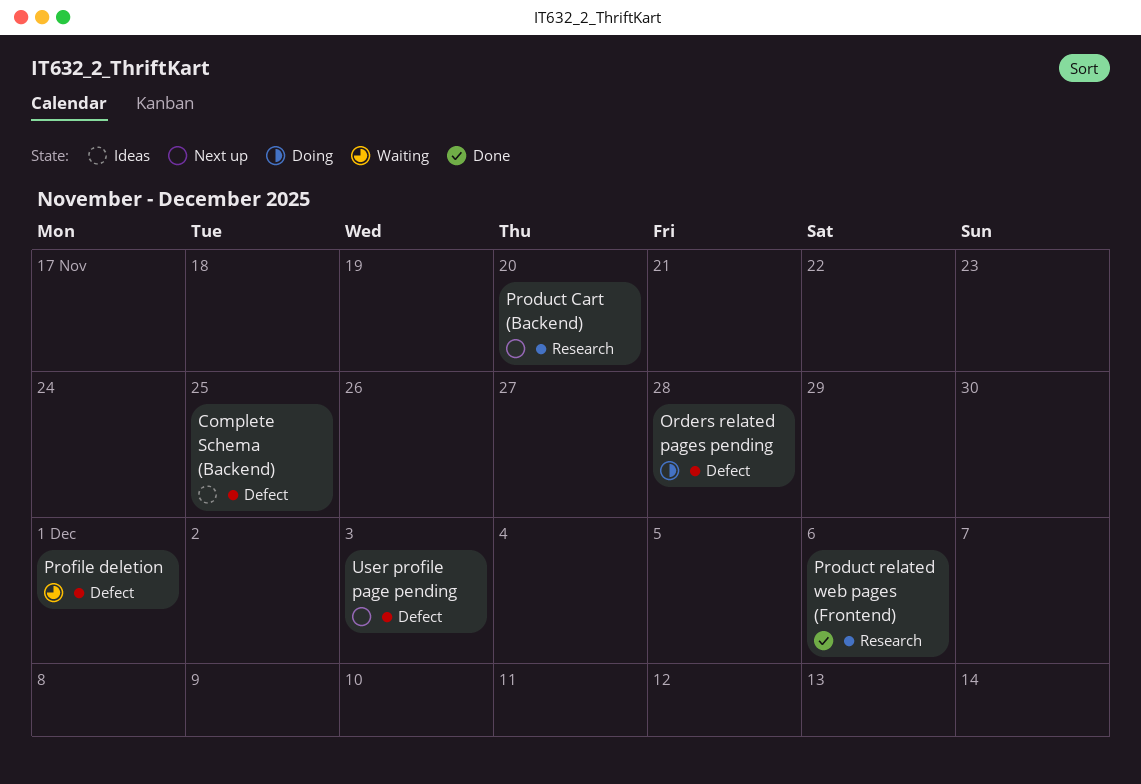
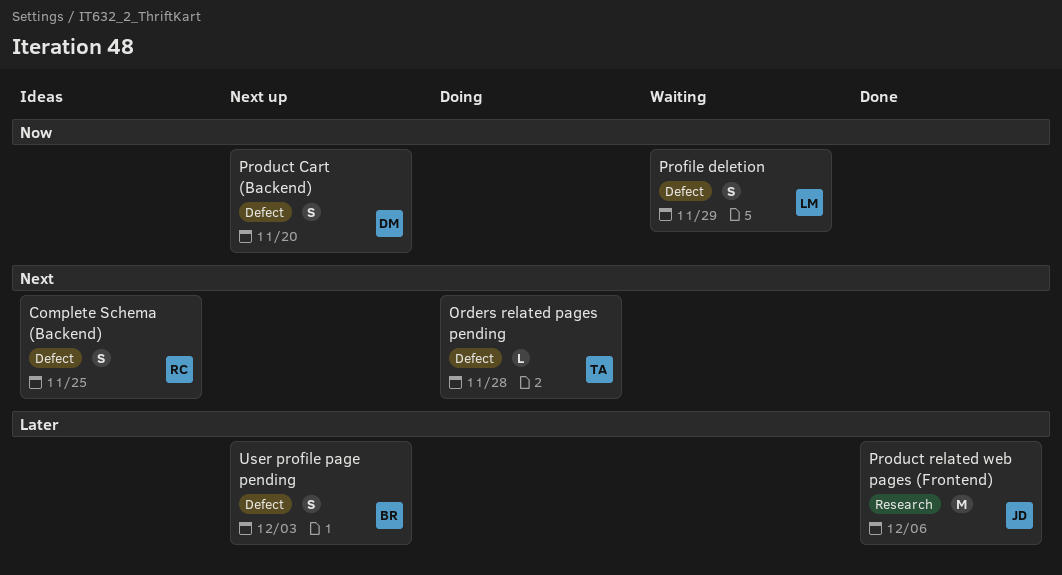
Product Cart (Backend), label: Research -> Defect
Profile deletion, due: Dec 1 -> Nov 29

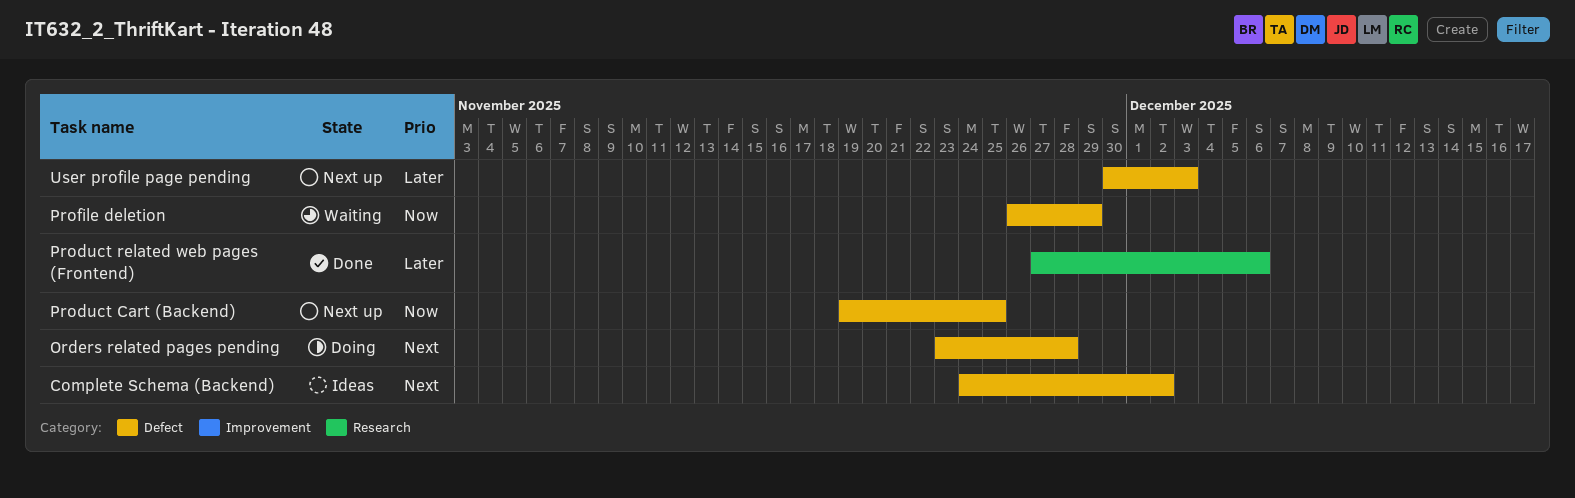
Complete Schema (Backend), due: Nov 25 -> Dec 2
Product Cart (Backend), due: Nov 20 -> Nov 25

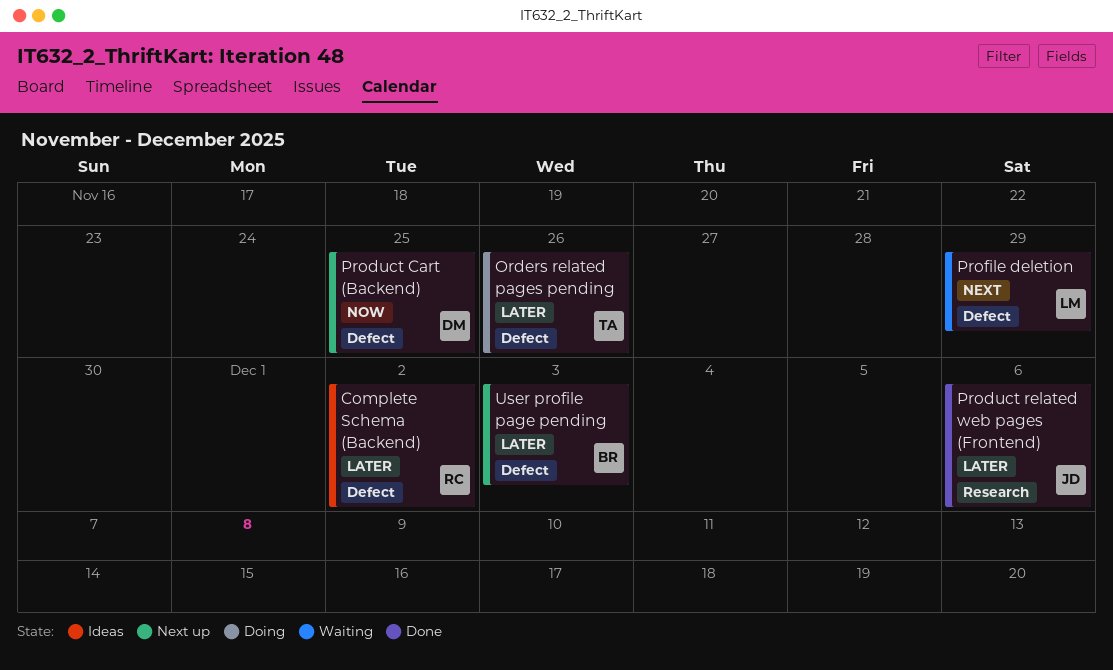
Complete Schema (Backend), priority: Next -> Later
Orders related pages pending, priority: Next -> Later
Orders related pages pending, due: Nov 28 -> Nov 26
Profile deletion, priority: Now -> Next

